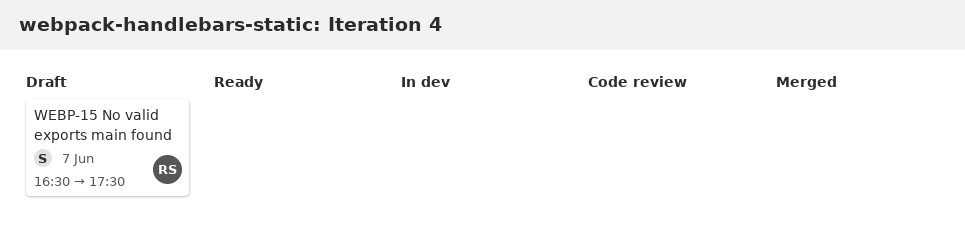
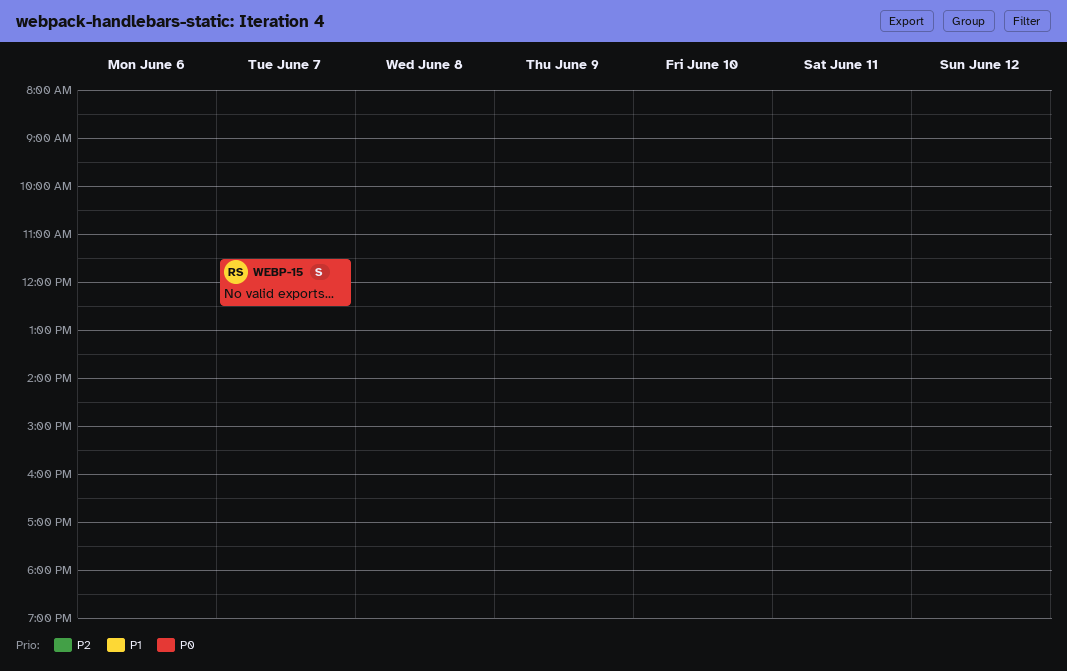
WEBP-15, begins: 16:30 -> 11:30
WEBP-15, ends: 17:30 -> 12:30

